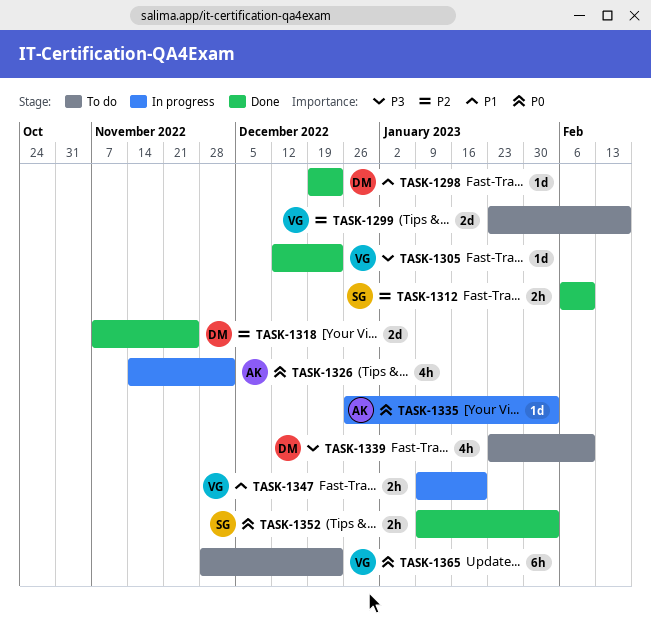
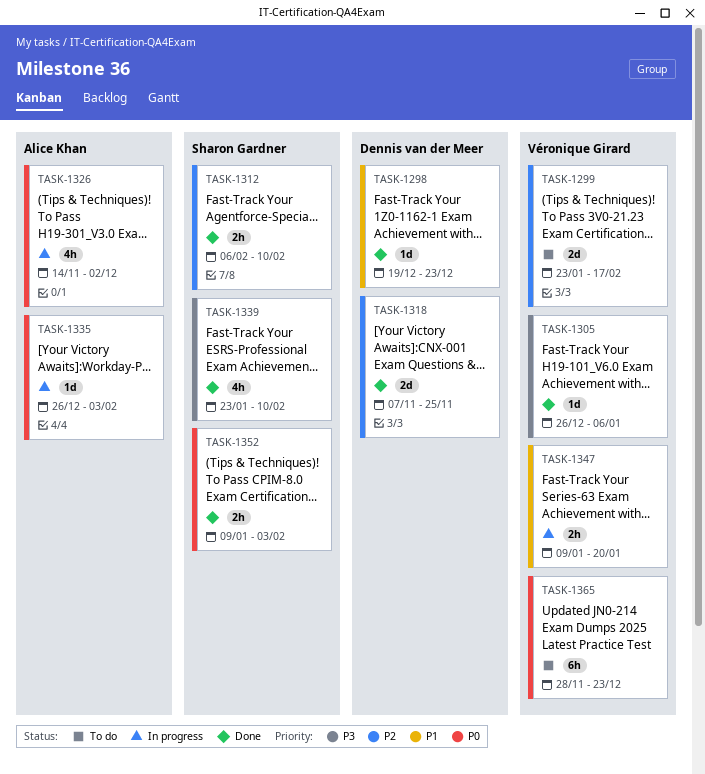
TASK-1305, start: Dec 12 -> Dec 26
TASK-1305, due: Dec 23 -> Jan 6
TASK-1339, status: To do -> Done
TASK-1339, owner: Dennis van der Meer -> Sharon Gardner

